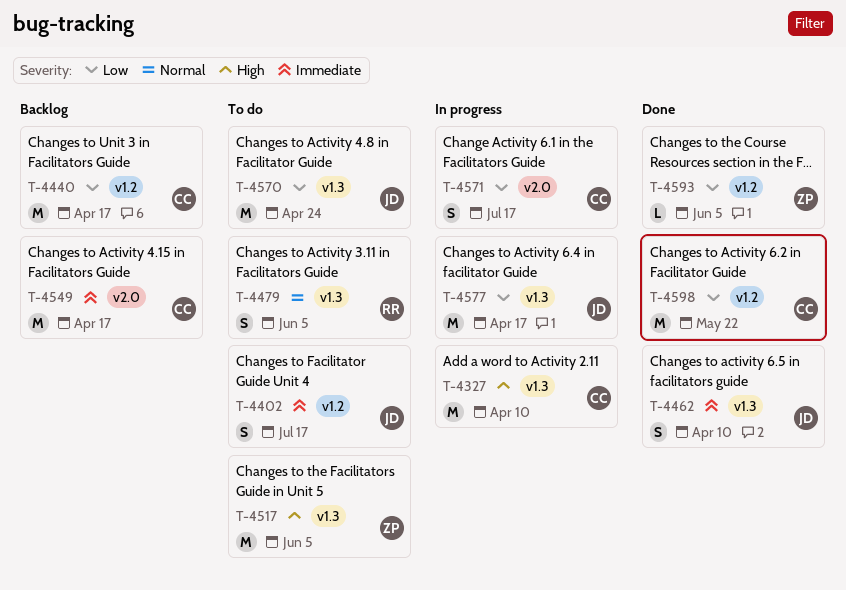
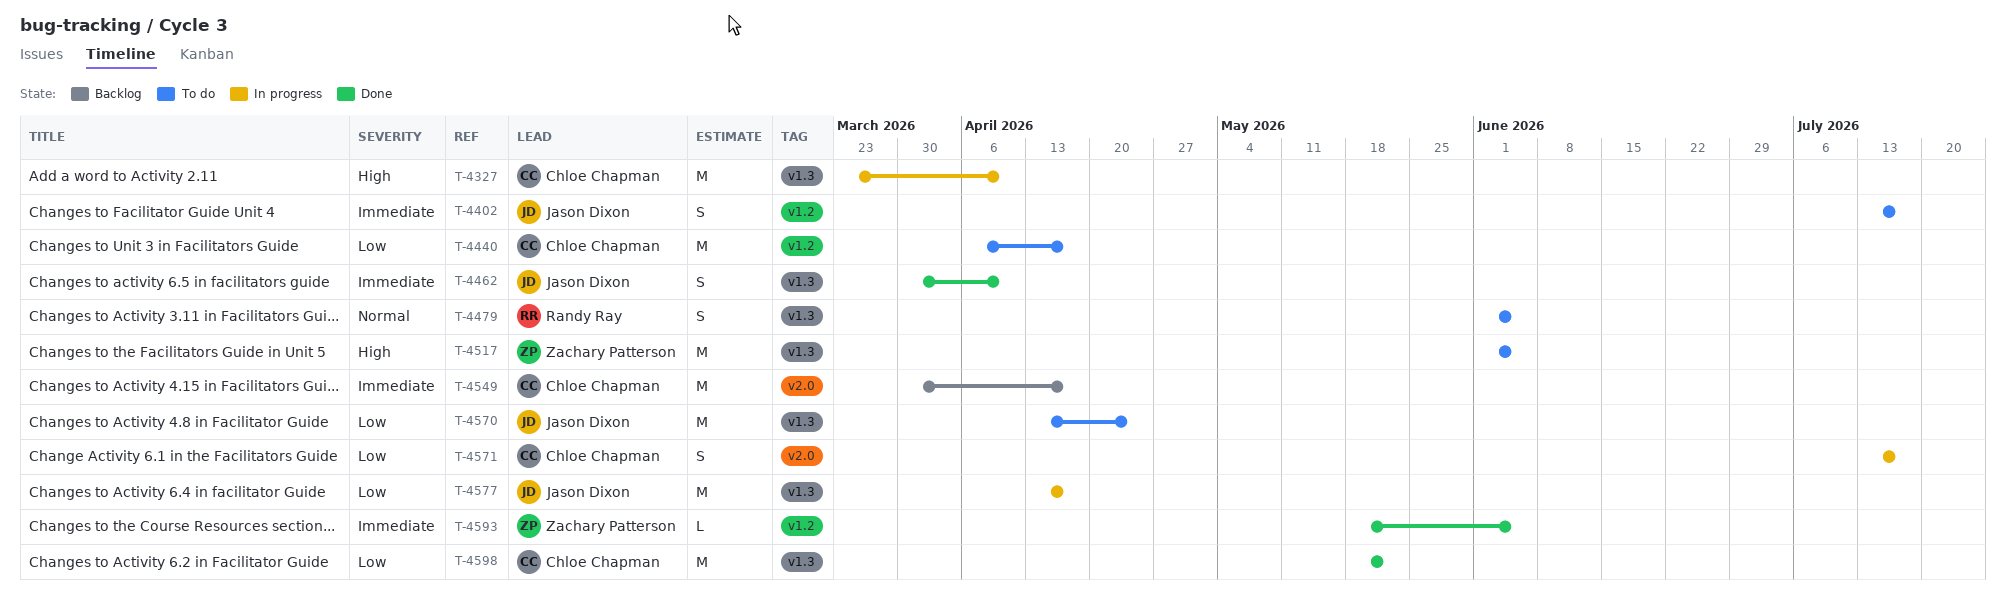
T-4440, status: Backlog -> To do
T-4593, priority: Low -> Immediate
T-4598, label: v1.2 -> v1.3

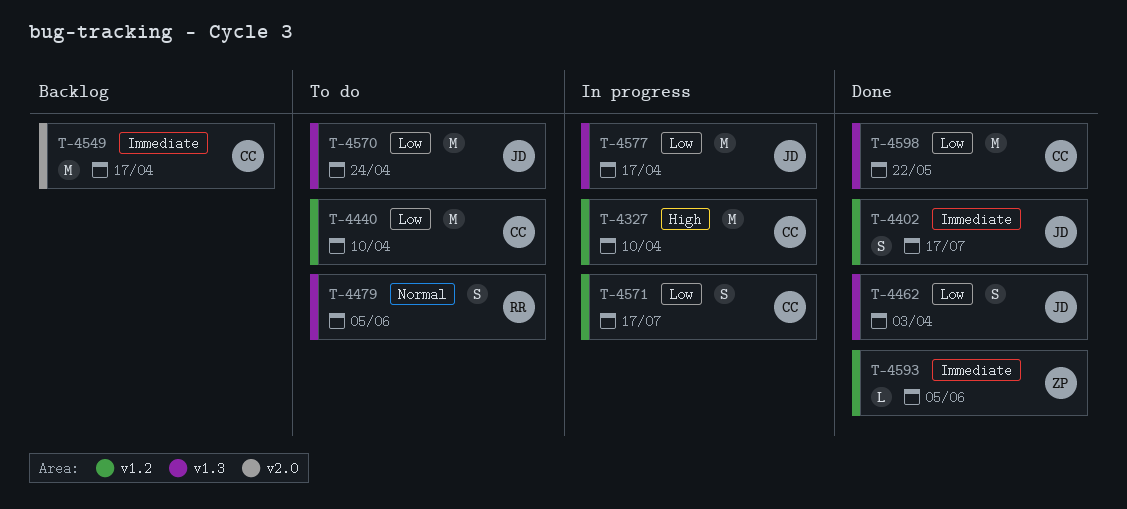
T-4327, label: v1.3 -> v1.2
T-4402, status: To do -> Done
T-4440, due: Apr 17 -> Apr 10
T-4462, priority: Immediate -> Low
T-4462, due: Apr 10 -> Apr 3
T-4517: present -> none
T-4571, label: v2.0 -> v1.2

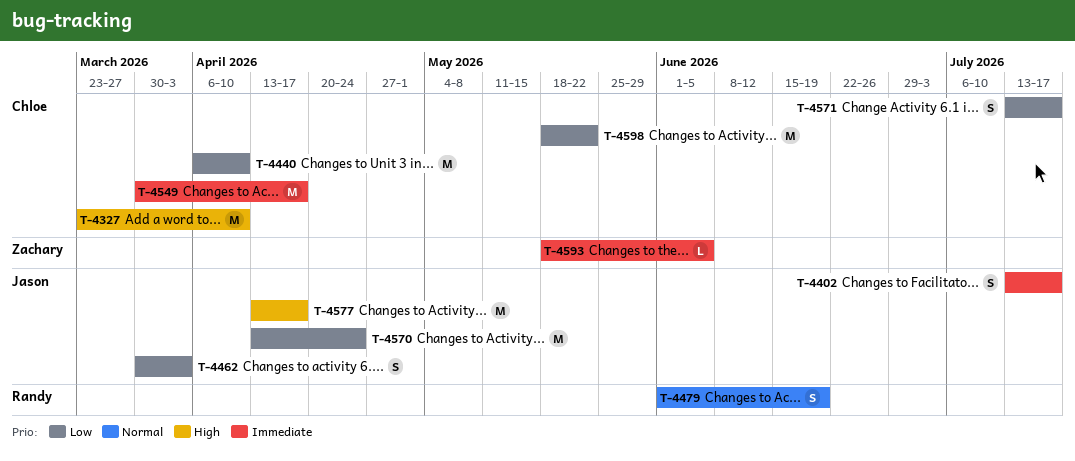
T-4479, due: Jun 5 -> Jun 19
T-4577, priority: Low -> High

